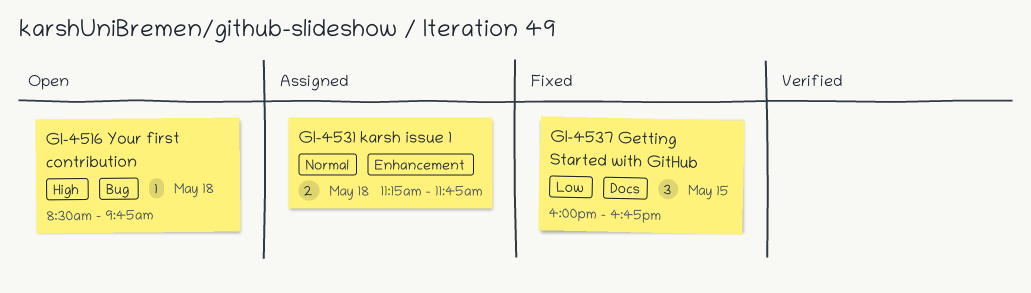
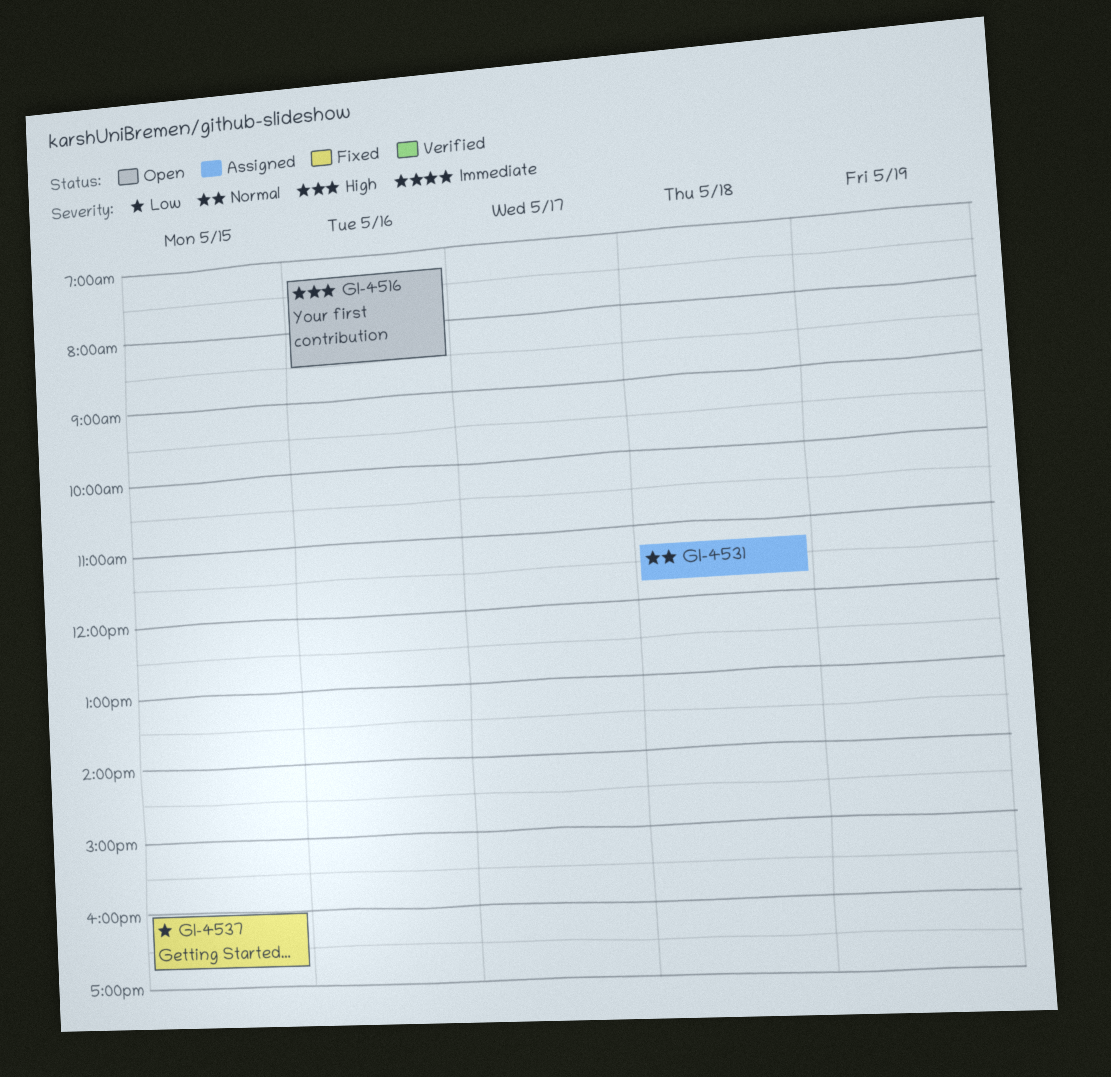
GI-4516, day: May 18 -> May 16
GI-4516, begins: 08:30 -> 07:15
GI-4516, ends: 09:45 -> 08:30

